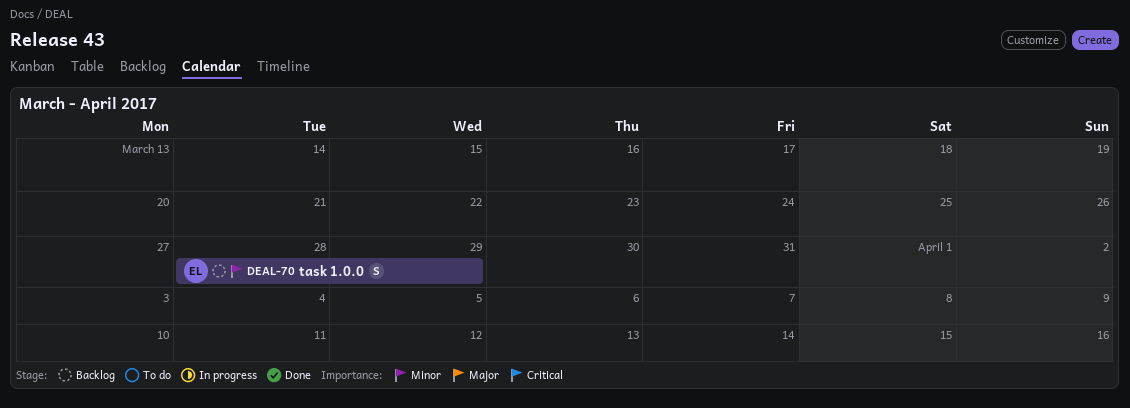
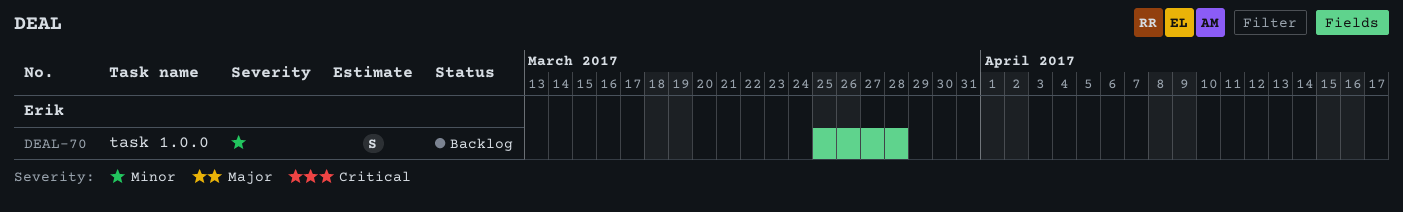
DEAL-70, start: Mar 28 -> Mar 25
DEAL-70, due: Mar 29 -> Mar 28

